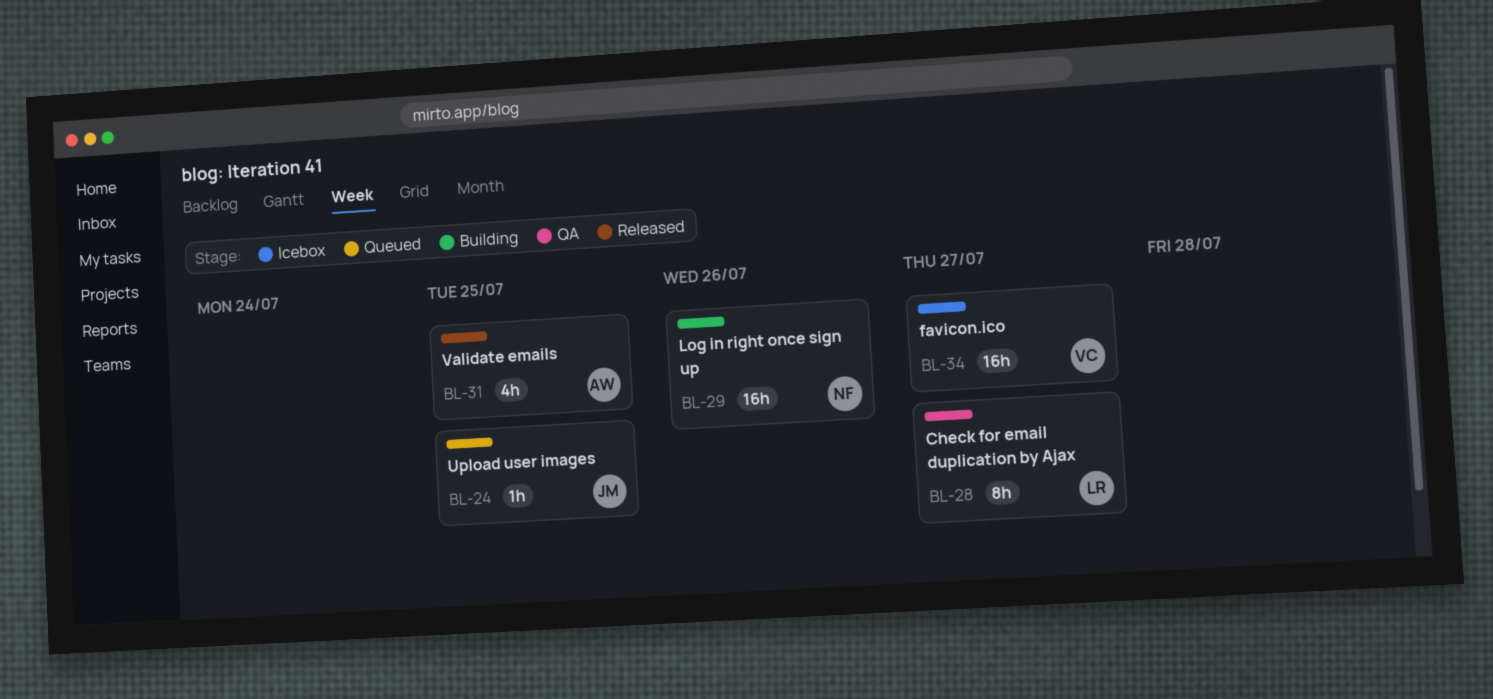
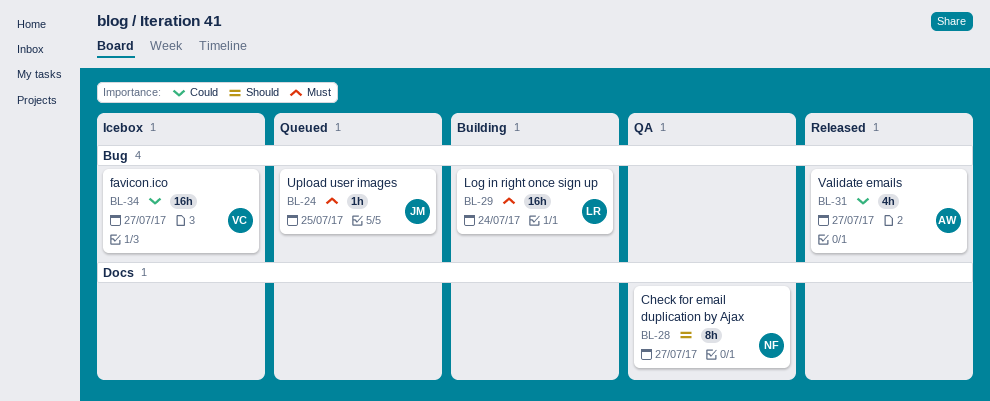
BL-28, owner: LR -> NF
BL-29, owner: NF -> LR
BL-29, due: Jul 26 -> Jul 24
BL-31, due: Jul 25 -> Jul 27

